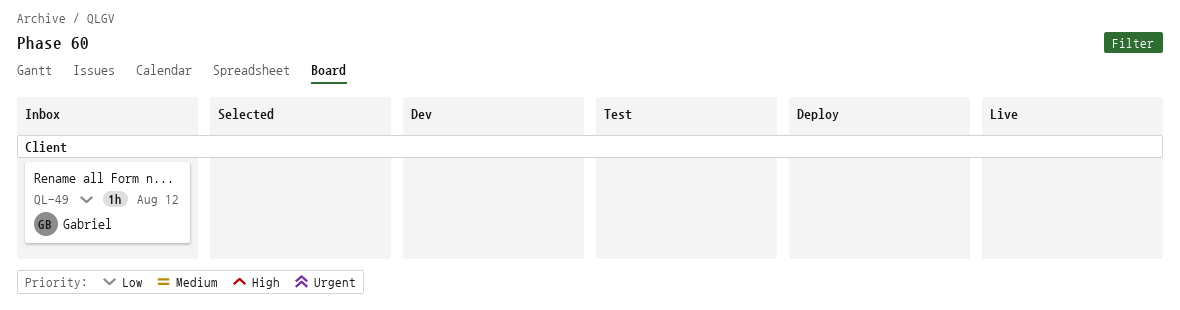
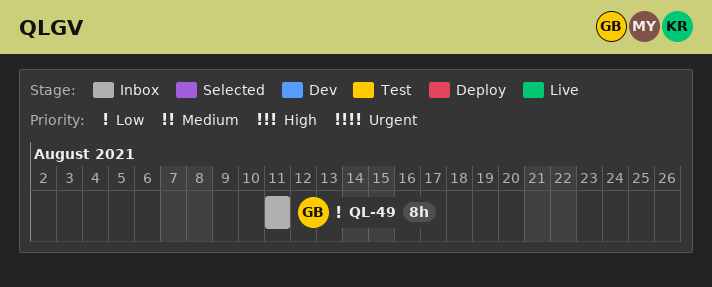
QL-49, estimate: 1h -> 8h
QL-49, due: Aug 12 -> Aug 11

